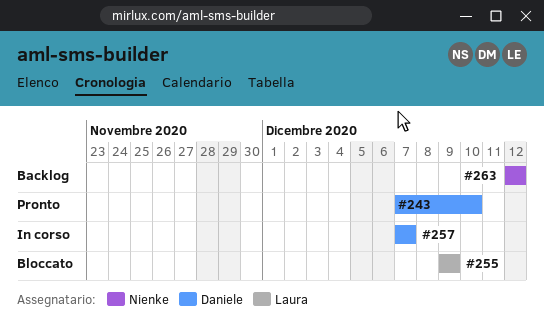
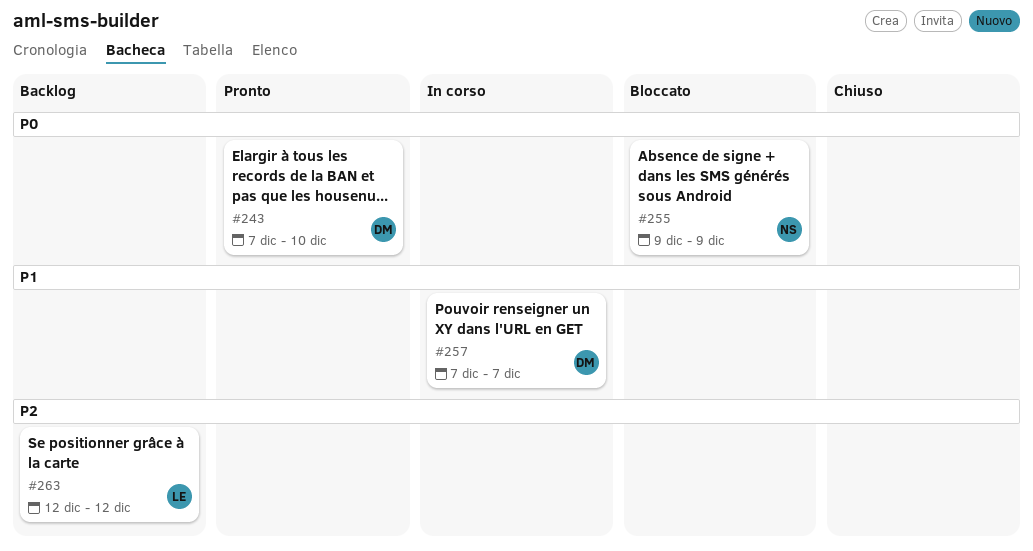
#255, owner: Laura -> Nienke
#263, owner: Nienke -> Laura

